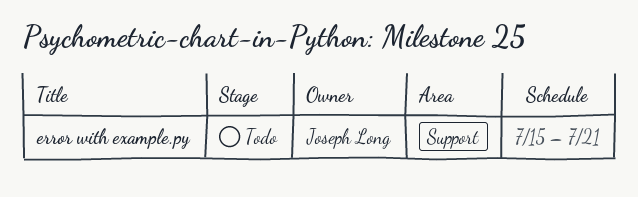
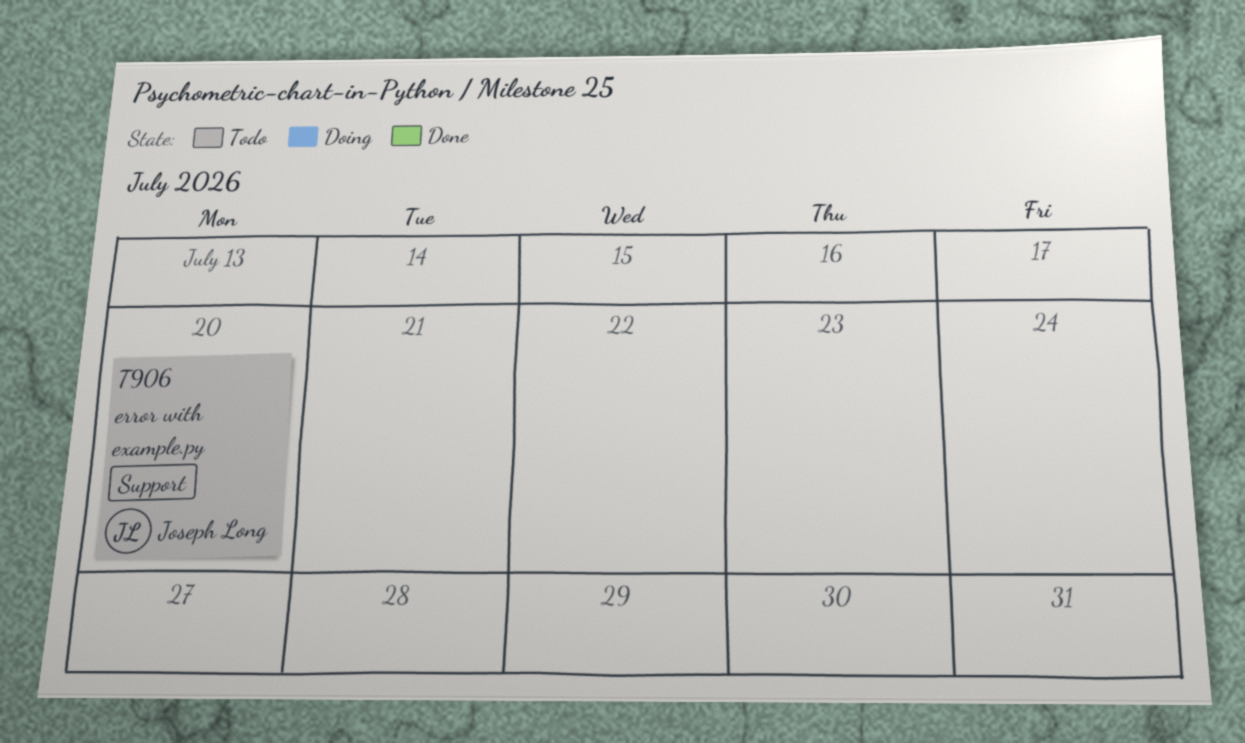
error with example.py, due: Jul 21 -> Jul 20

